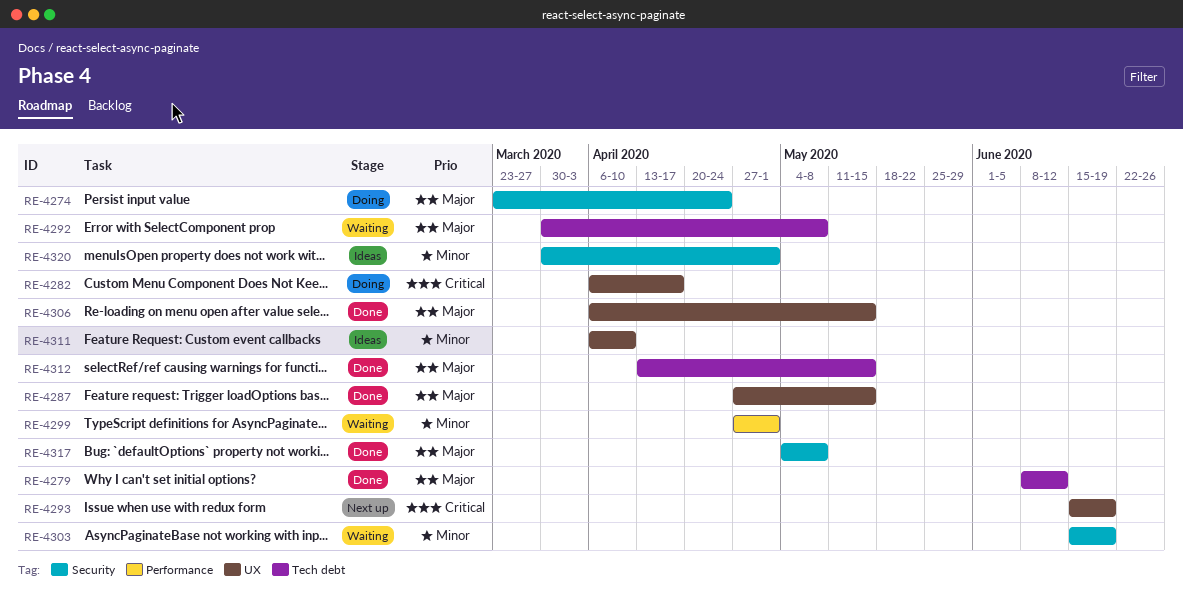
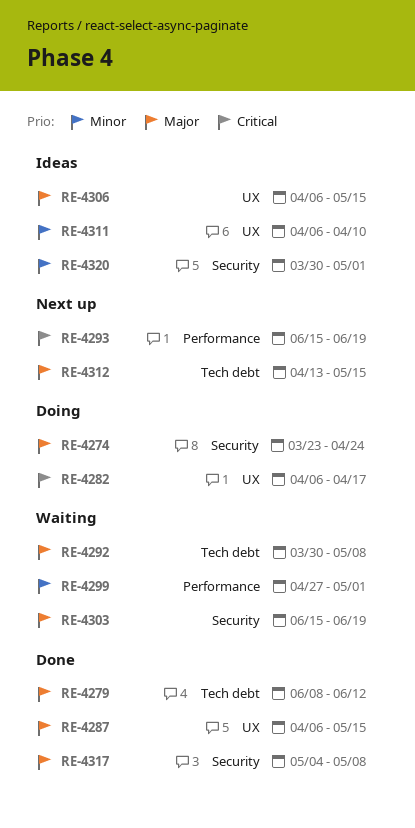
RE-4287, start: Apr 27 -> Apr 6
RE-4293, label: UX -> Performance
RE-4303, priority: Minor -> Major
RE-4306, status: Done -> Ideas
RE-4312, status: Done -> Next up

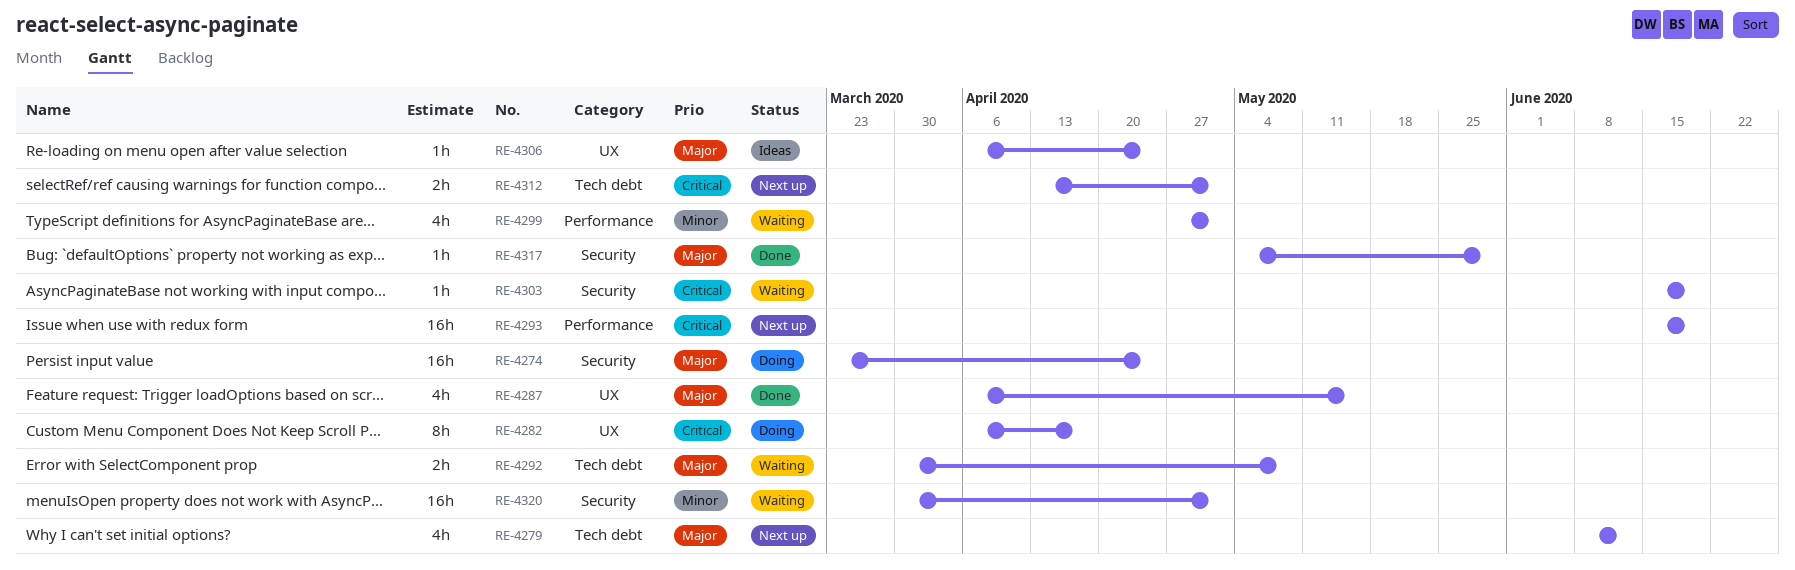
RE-4279, status: Done -> Next up
RE-4303, priority: Major -> Critical
RE-4306, due: May 15 -> Apr 24
RE-4311: present -> none
RE-4312, priority: Major -> Critical
RE-4312, due: May 15 -> May 1
RE-4317, due: May 8 -> May 29
RE-4320, status: Ideas -> Waiting

